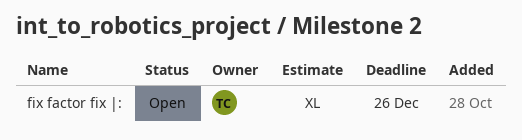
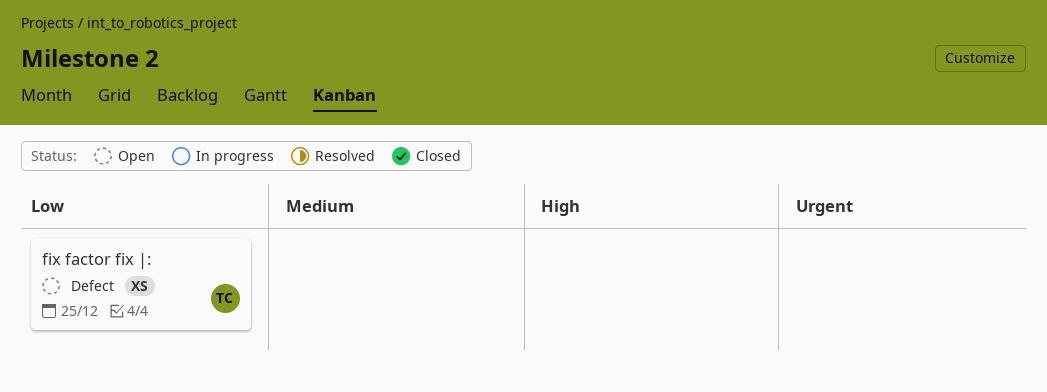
fix factor fix |:, estimate: XL -> XS
fix factor fix |:, due: Dec 26 -> Dec 25

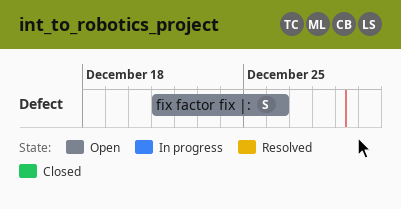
fix factor fix |:, estimate: XS -> S
fix factor fix |:, due: Dec 25 -> Dec 26

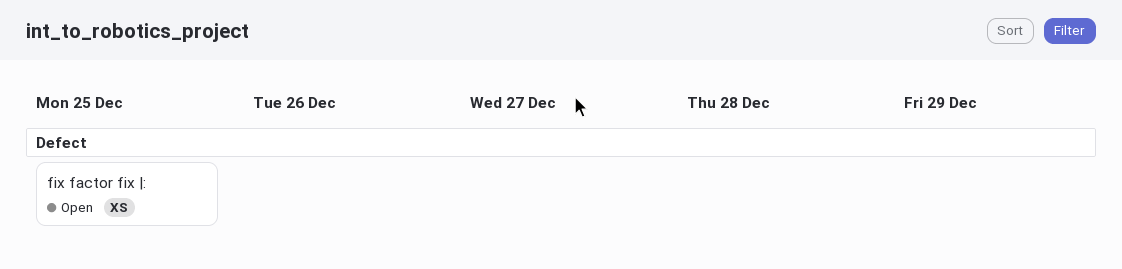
fix factor fix |:, estimate: S -> XS
fix factor fix |:, due: Dec 26 -> Dec 25

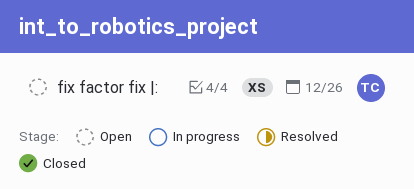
fix factor fix |:, due: Dec 25 -> Dec 26

